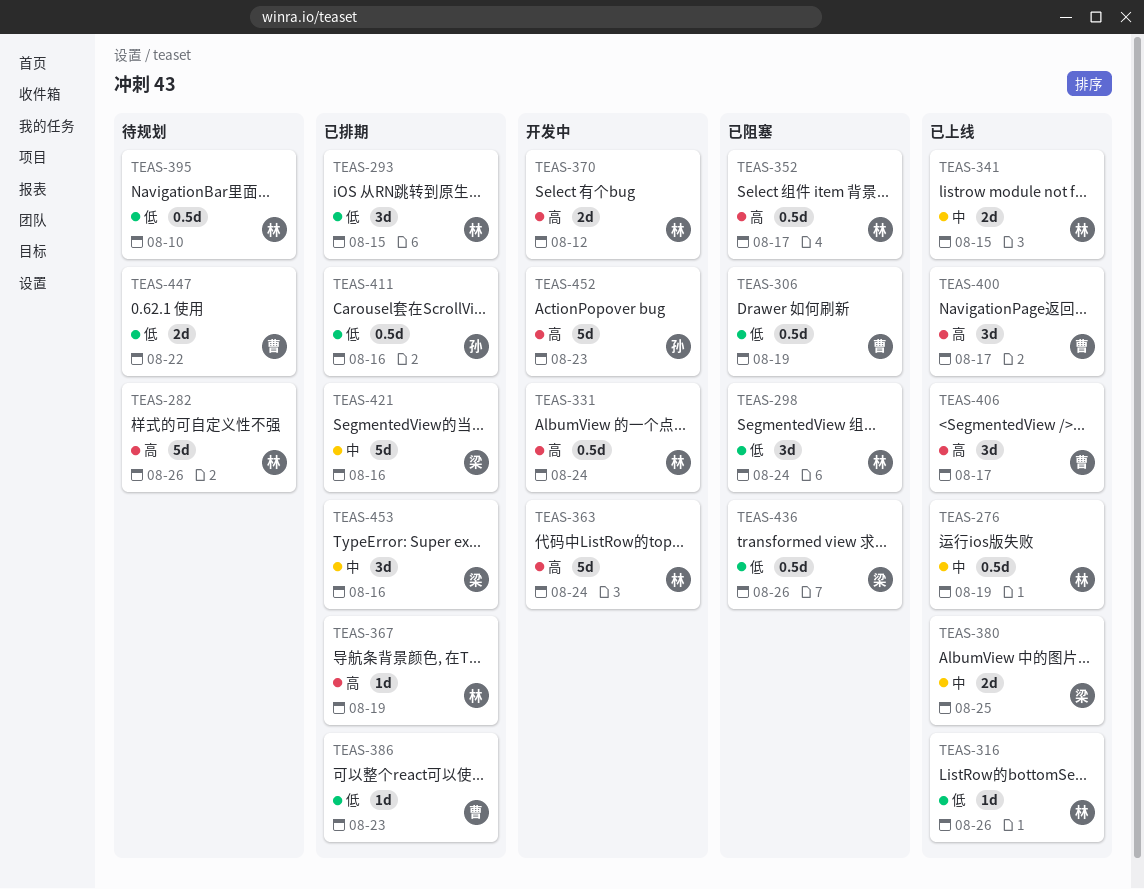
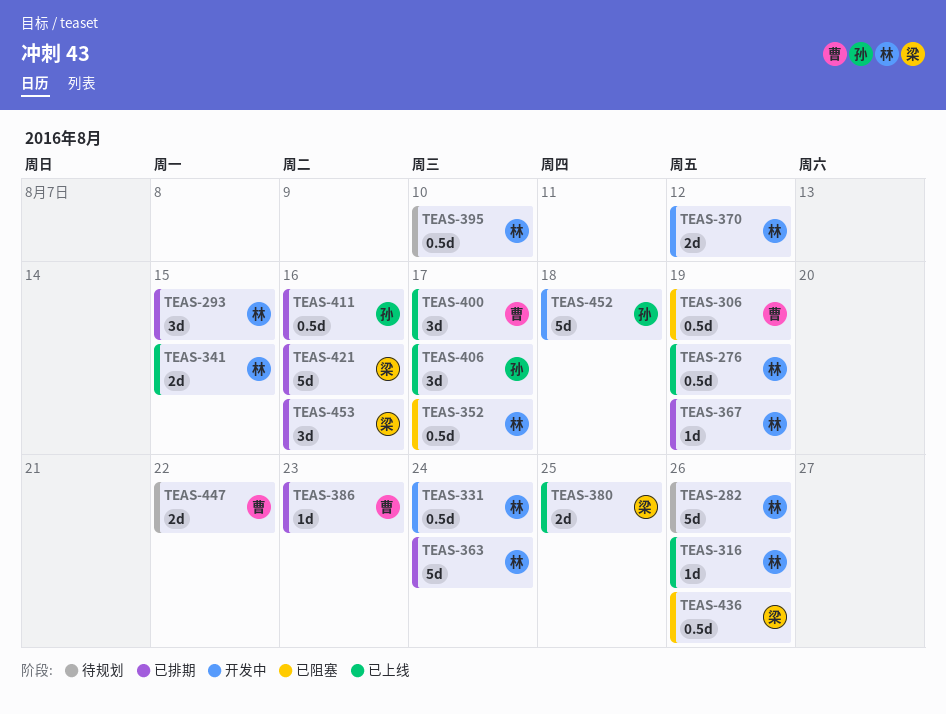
TEAS-298: present -> none
TEAS-363, status: 开发中 -> 已排期
TEAS-406, owner: 曹 -> 孙
TEAS-452, due: Aug 23 -> Aug 18

